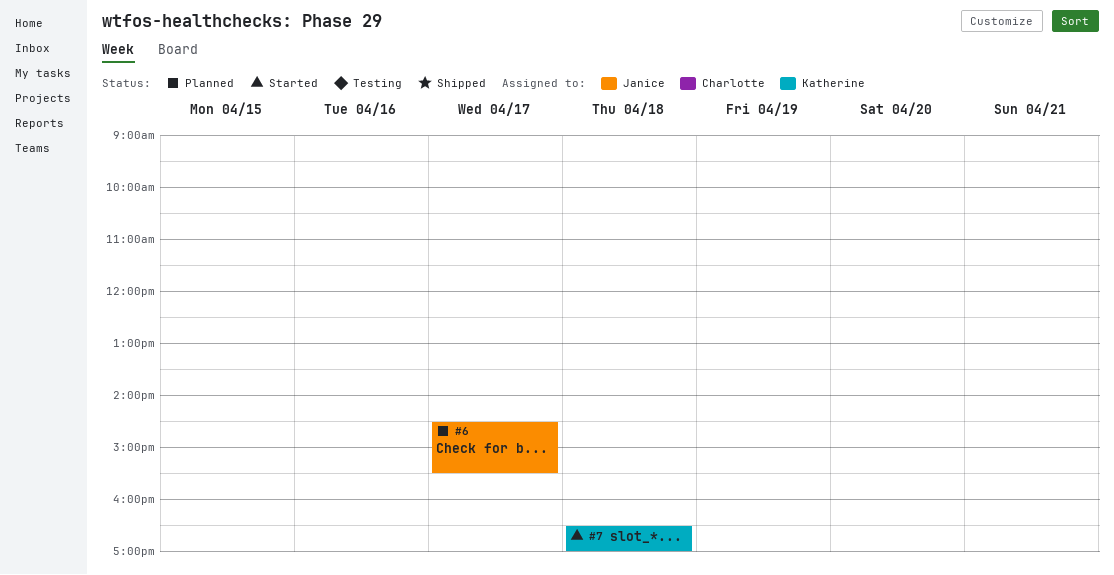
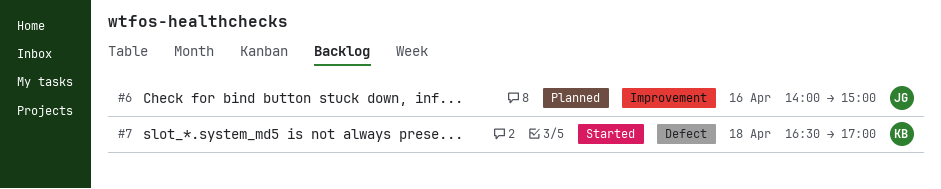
#6, day: Apr 17 -> Apr 16
#6, begins: 14:30 -> 14:00
#6, ends: 15:30 -> 15:00

